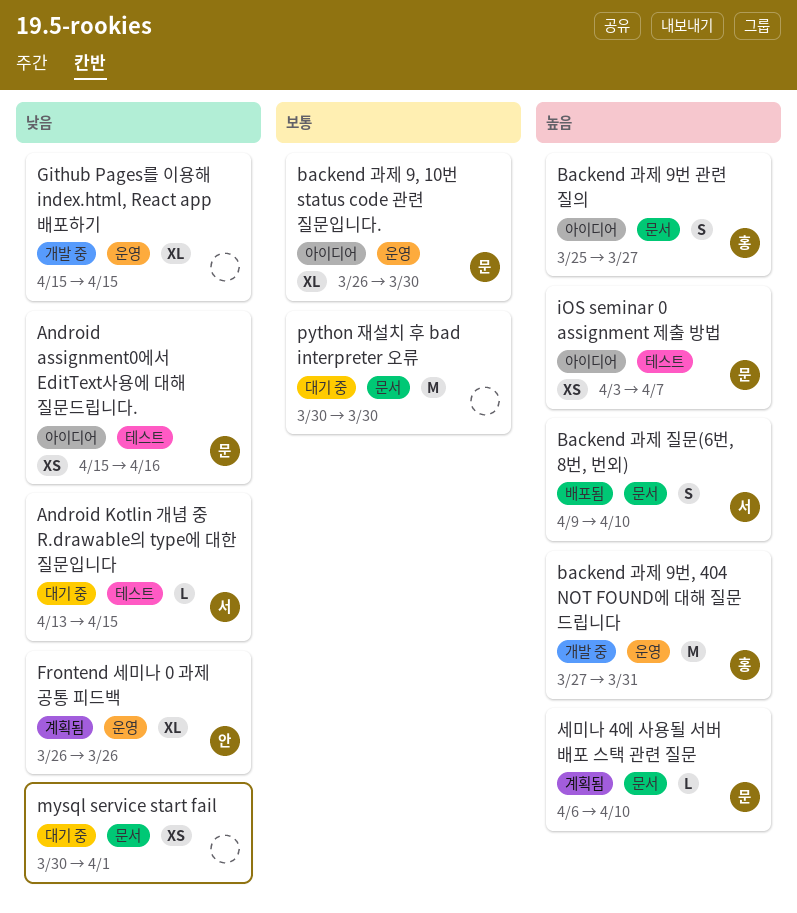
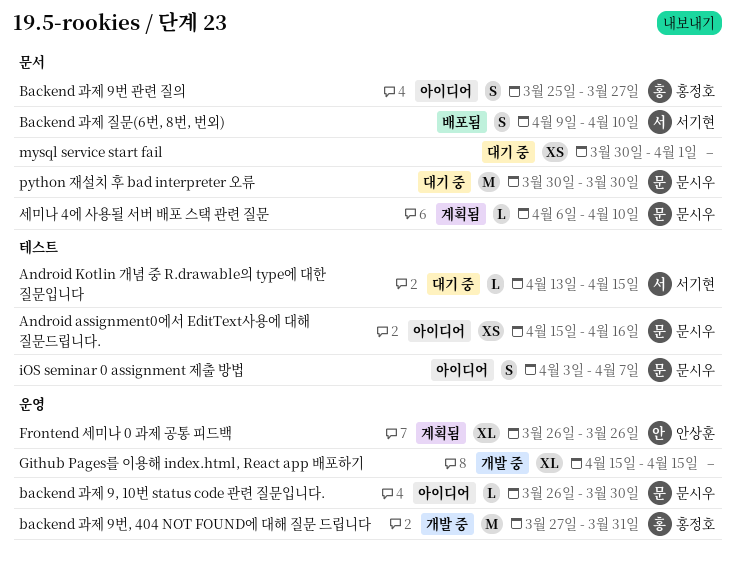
backend 과제 9, 10번 status code 관련 질문입니다., estimate: XL -> L
iOS seminar 0 assignment 제출 방법, estimate: XS -> S
python 재설치 후 bad interpreter 오류, owner: none -> 문시우

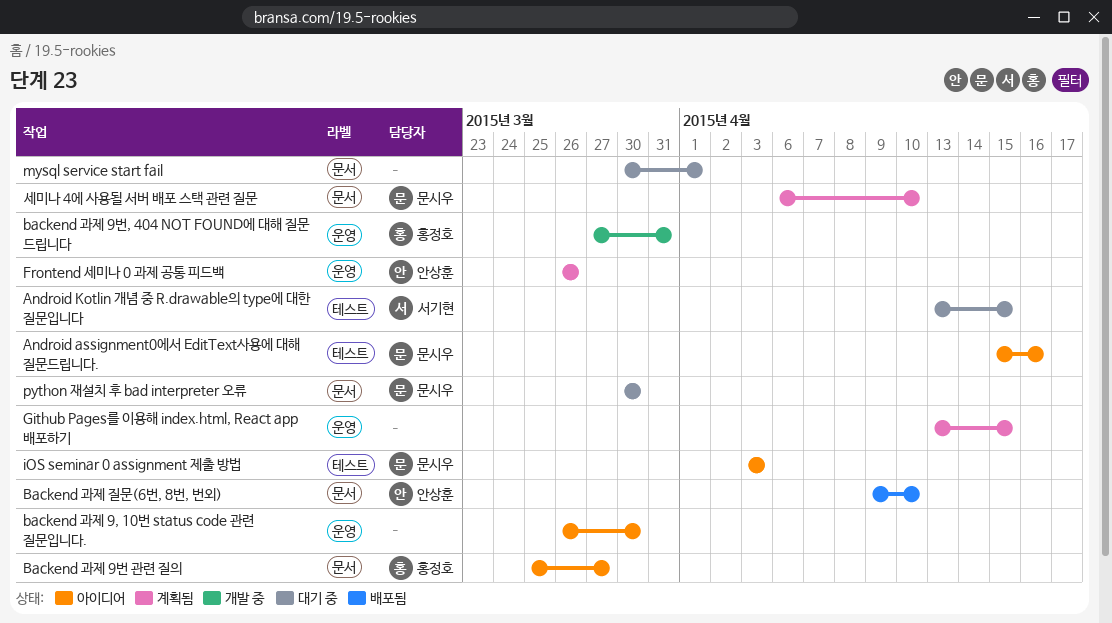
backend 과제 9, 10번 status code 관련 질문입니다., owner: 문시우 -> none
Backend 과제 질문(6번, 8번, 번외), owner: 서기현 -> 안상훈
Github Pages를 이용해 index.html, React app 배포하기, status: 개발 중 -> 계획됨
Github Pages를 이용해 index.html, React app 배포하기, start: Apr 15 -> Apr 13
iOS seminar 0 assignment 제출 방법, due: Apr 7 -> Apr 3

